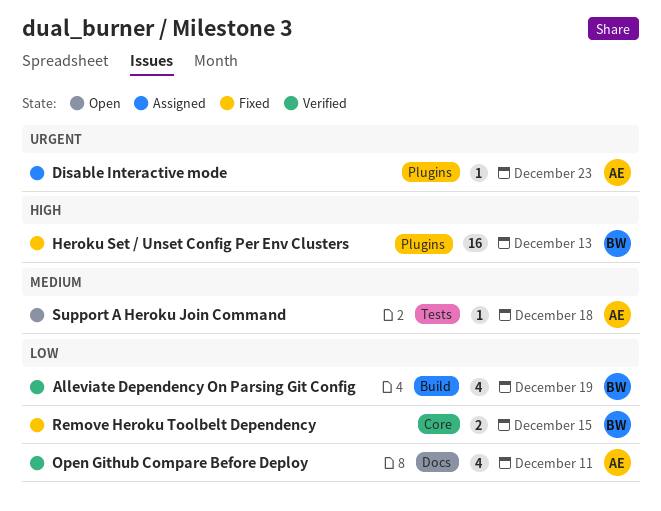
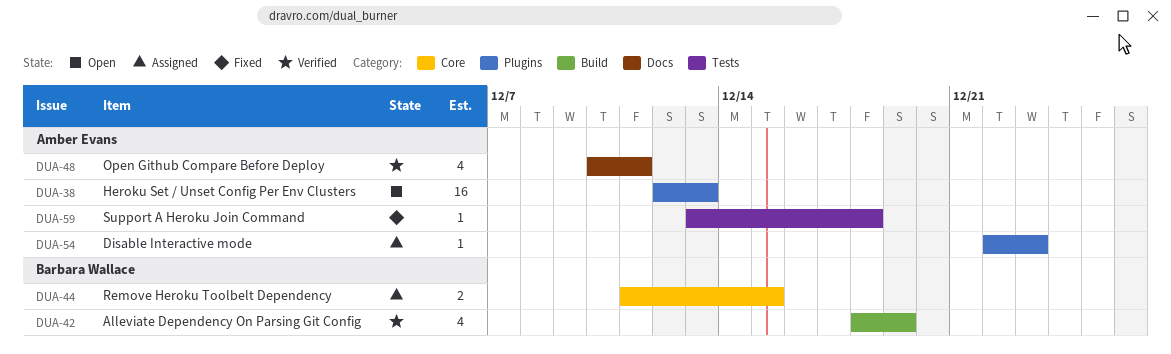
Heroku Set / Unset Config Per Env Clusters, status: Fixed -> Open
Heroku Set / Unset Config Per Env Clusters, owner: Barbara Wallace -> Amber Evans
Remove Heroku Toolbelt Dependency, status: Fixed -> Assigned
Support A Heroku Join Command, status: Open -> Fixed

